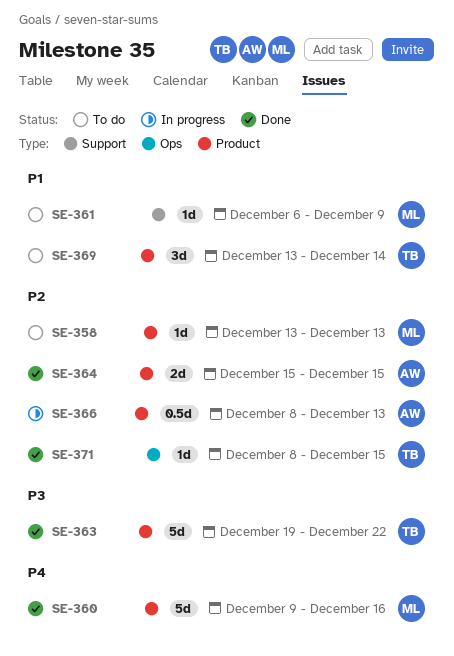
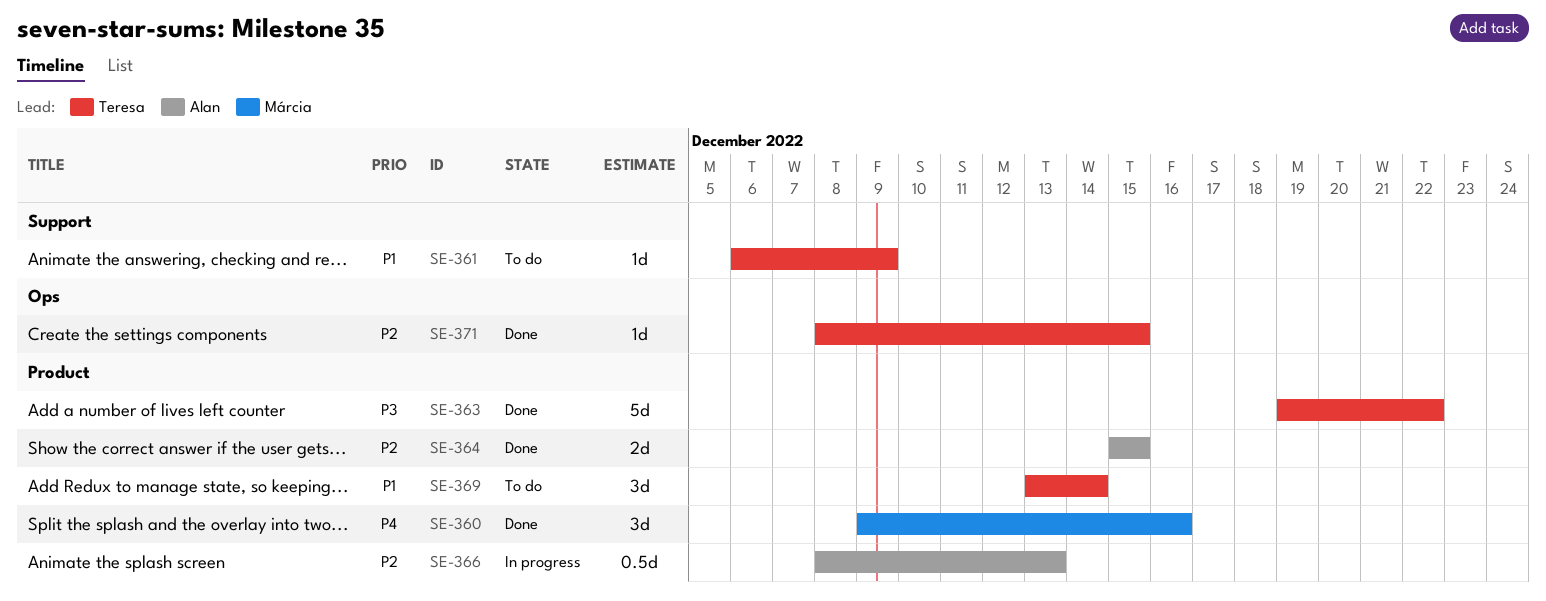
SE-358: present -> none
SE-360, estimate: 5d -> 3d
SE-361, owner: Márcia -> Teresa

